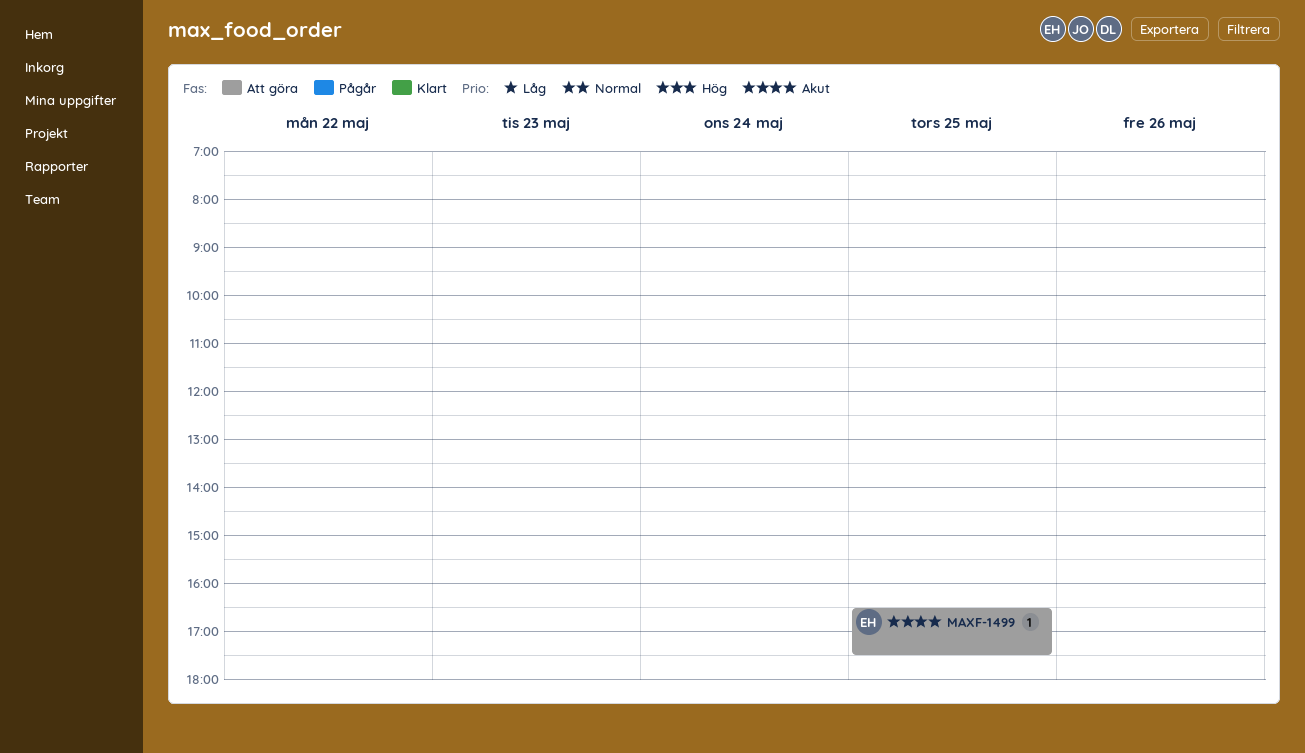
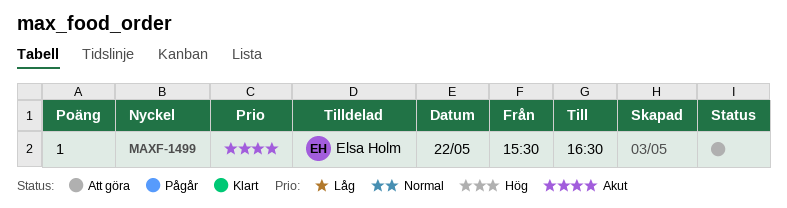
MAXF-1499, day: May 25 -> May 22
MAXF-1499, begins: 16:30 -> 15:30
MAXF-1499, ends: 17:30 -> 16:30

